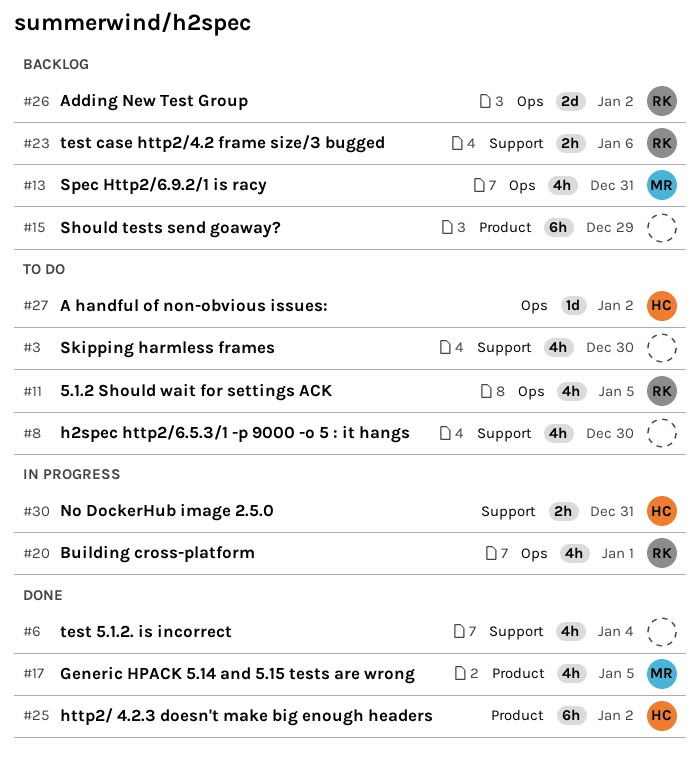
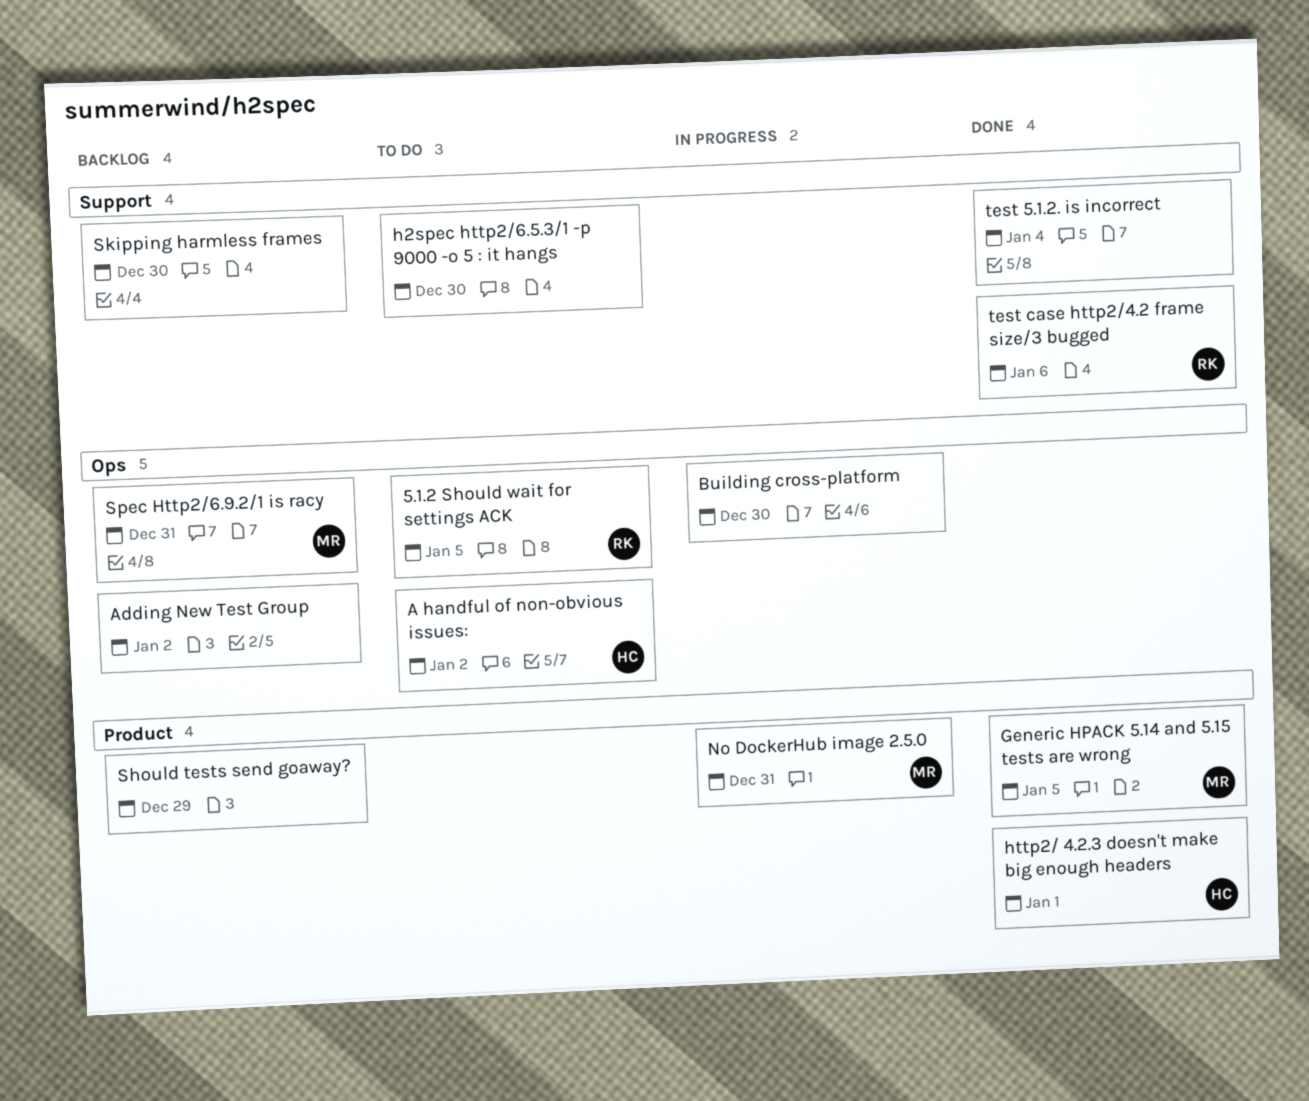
Adding New Test Group, owner: RK -> none
Building cross-platform, owner: RK -> none
Building cross-platform, due: Jan 1 -> Dec 30
http2/ 4.2.3 doesn't make big enough headers, due: Jan 2 -> Jan 1
No DockerHub image 2.5.0, owner: HC -> MR
No DockerHub image 2.5.0, label: Support -> Product
Skipping harmless frames, status: To do -> Backlog
test case http2/4.2 frame size/3 bugged, status: Backlog -> Done

